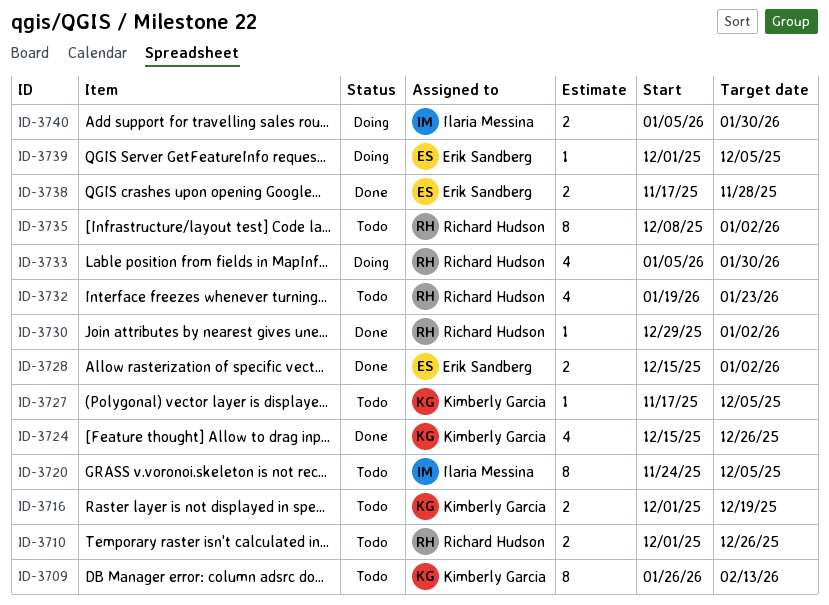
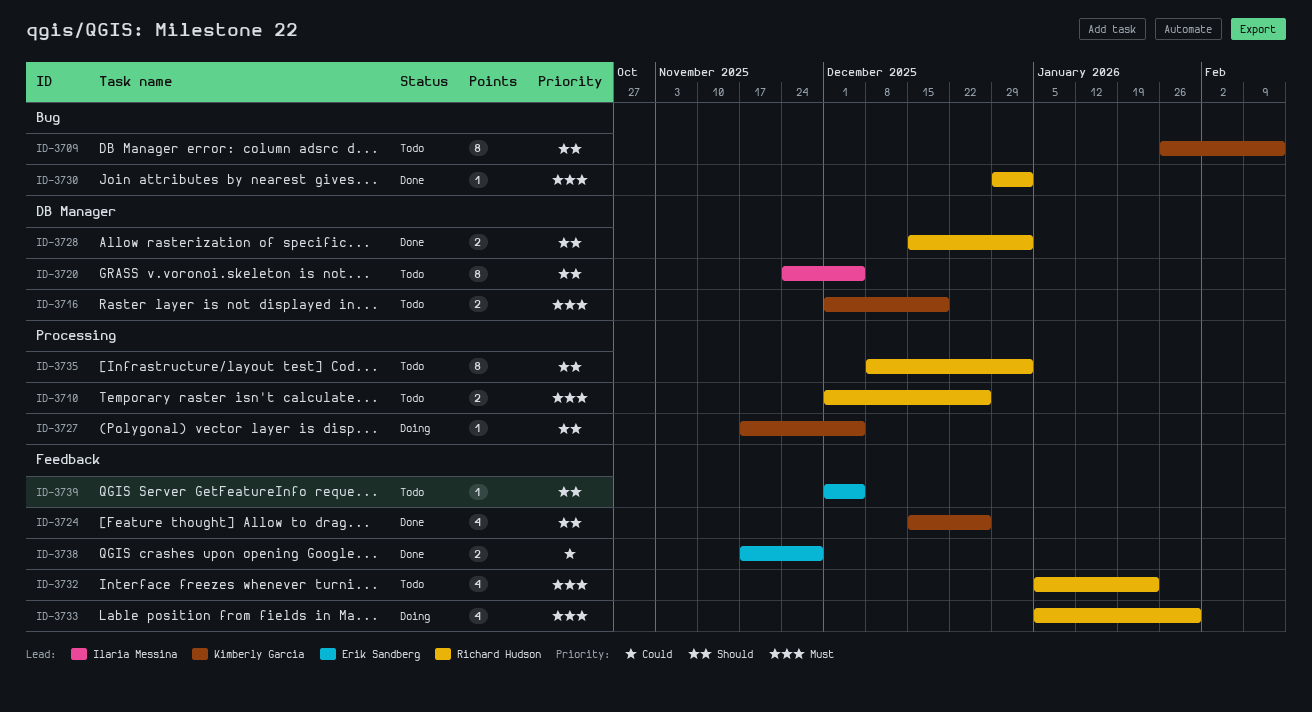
ID-3727, status: Todo -> Doing
ID-3728, owner: Erik Sandberg -> Richard Hudson
ID-3732, start: Jan 19 -> Jan 5
ID-3739, status: Doing -> Todo
ID-3740: present -> none

